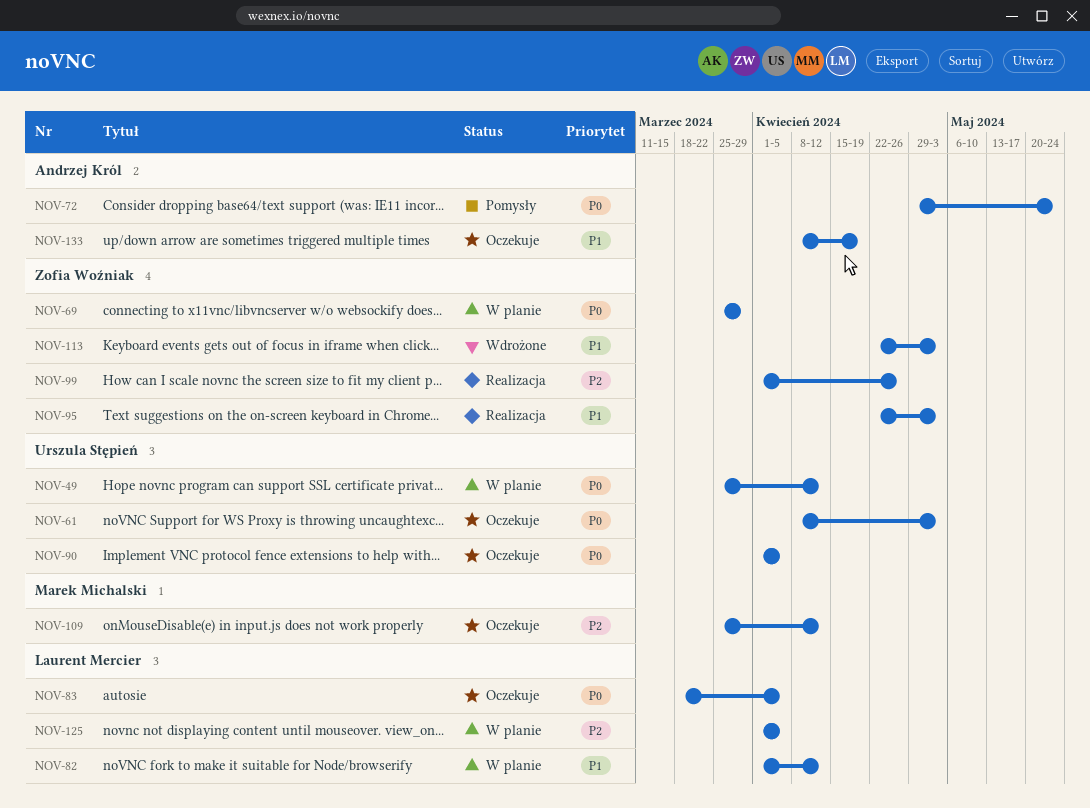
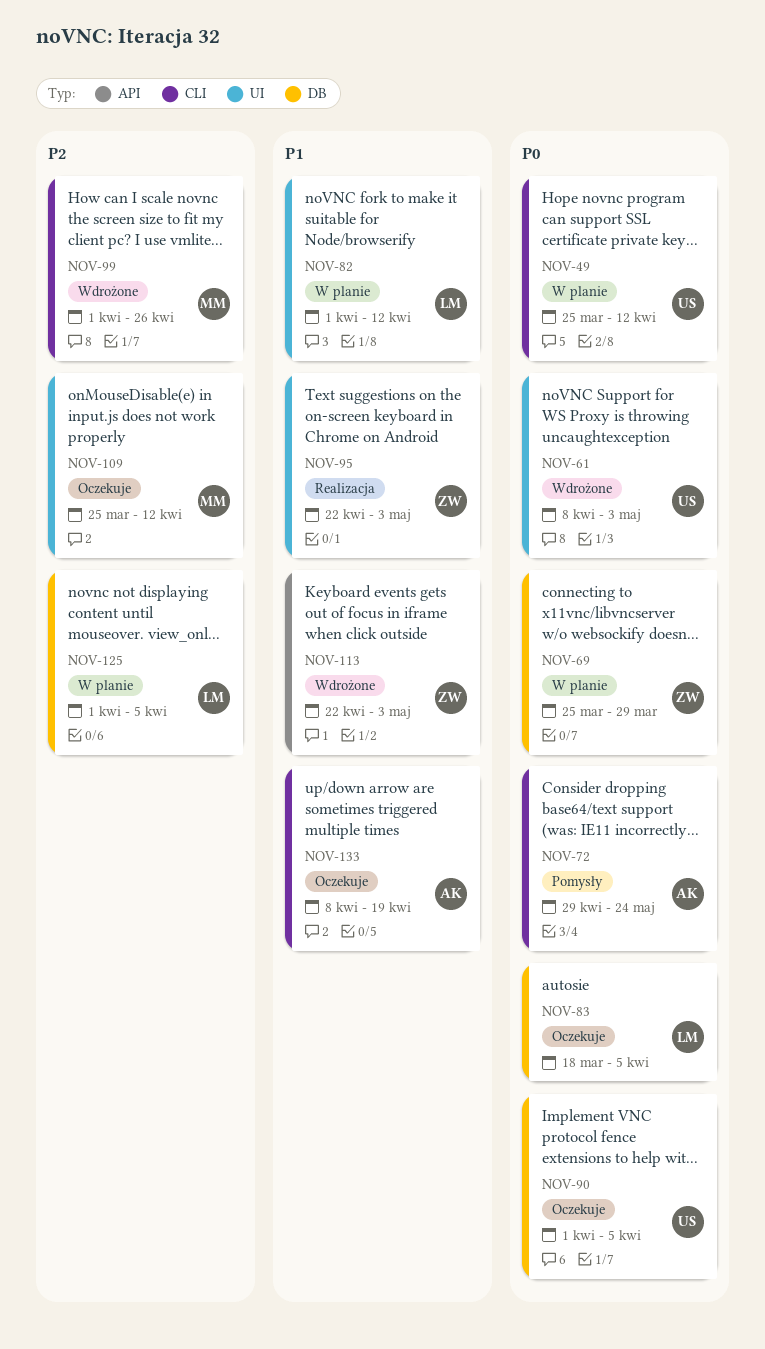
NOV-61, status: Oczekuje -> Wdrożone
NOV-99, status: Realizacja -> Wdrożone
NOV-99, owner: Zofia Woźniak -> Marek Michalski

